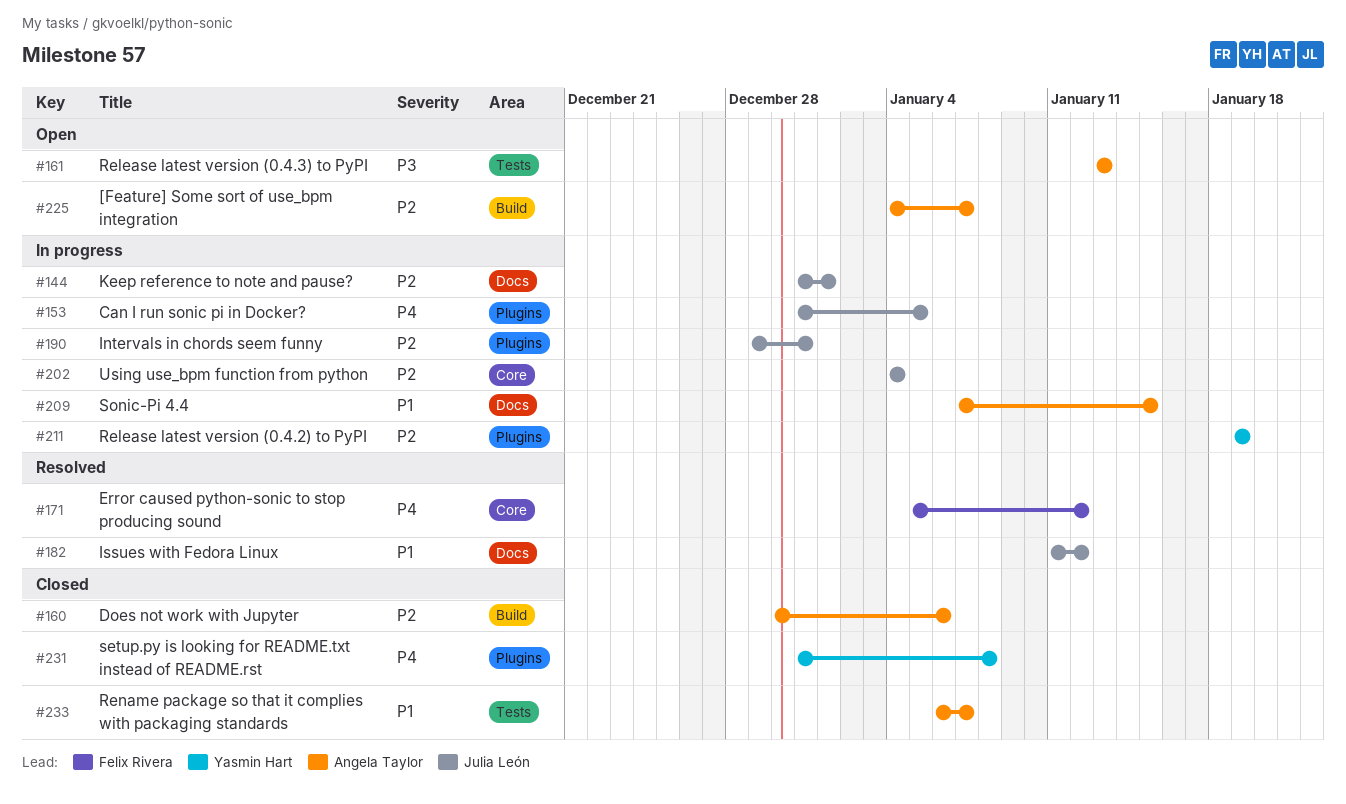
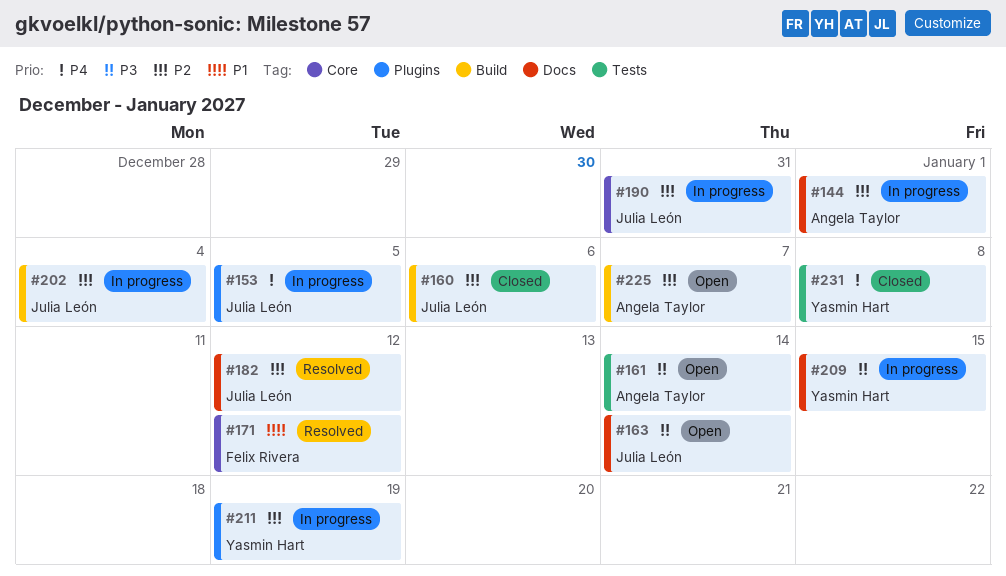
#144, owner: Julia León -> Angela Taylor
#160, owner: Angela Taylor -> Julia León
#161, due: Jan 13 -> Jan 14
#163: none -> present
#171, priority: P4 -> P1
#182, priority: P1 -> P2
#190, label: Plugins -> Core
#202, label: Core -> Build
#209, owner: Angela Taylor -> Yasmin Hart
#209, priority: P1 -> P3
#231, label: Plugins -> Tests
#233: present -> none

